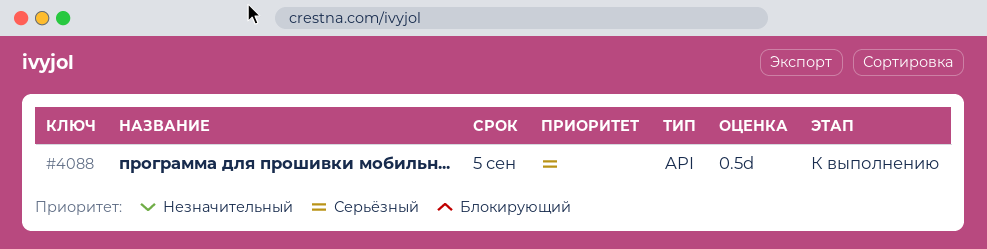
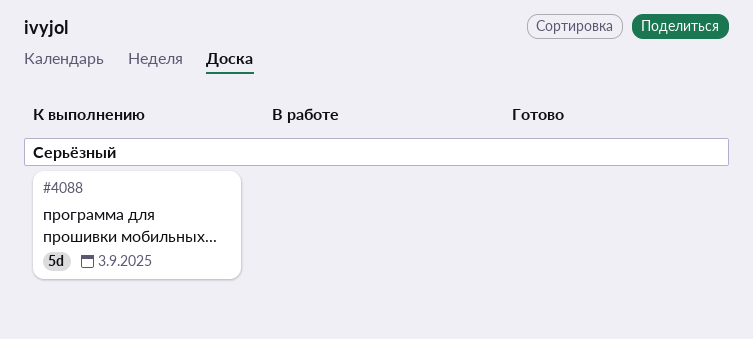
#4088, estimate: 0.5d -> 5d
#4088, due: Sep 5 -> Sep 3

